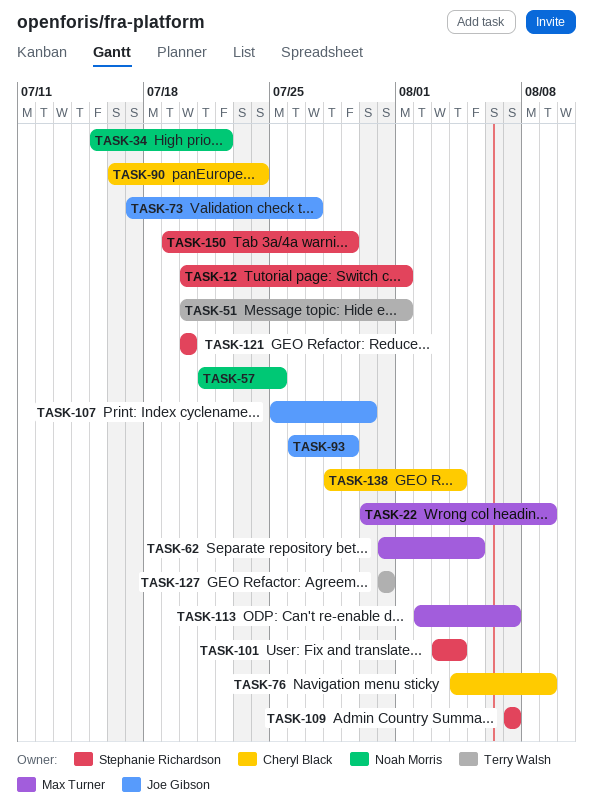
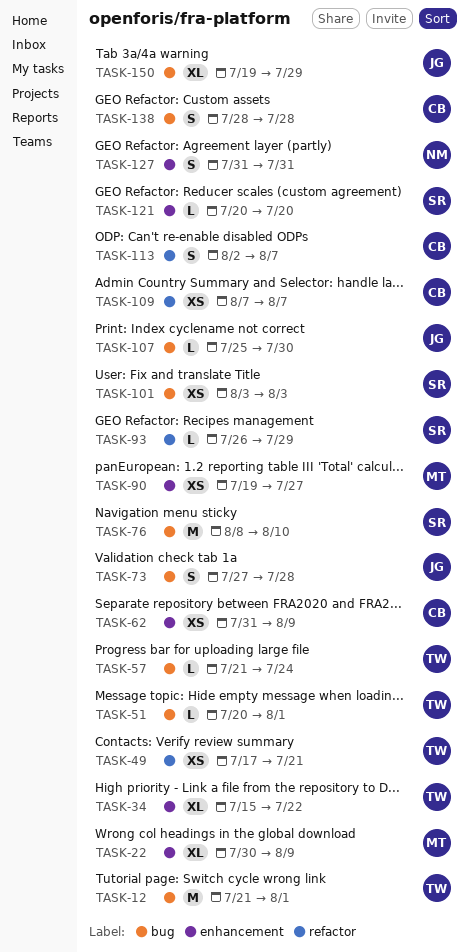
TASK-12, owner: Stephanie Richardson -> Terry Walsh
TASK-12, start: Jul 20 -> Jul 21
TASK-34, owner: Noah Morris -> Terry Walsh
TASK-49: none -> present
TASK-57, owner: Noah Morris -> Terry Walsh
TASK-57, due: Jul 25 -> Jul 24
TASK-62, owner: Max Turner -> Cheryl Black
TASK-62, due: Aug 5 -> Aug 9
TASK-73, start: Jul 17 -> Jul 27
TASK-73, due: Jul 27 -> Jul 28
TASK-76, owner: Cheryl Black -> Stephanie Richardson
TASK-76, start: Aug 4 -> Aug 8
TASK-76, due: Aug 9 -> Aug 10
TASK-90, owner: Cheryl Black -> Max Turner
TASK-90, start: Jul 16 -> Jul 19
TASK-90, due: Jul 24 -> Jul 27
TASK-93, owner: Joe Gibson -> Stephanie Richardson
TASK-101, due: Aug 4 -> Aug 3
TASK-109, owner: Stephanie Richardson -> Cheryl Black
TASK-113, owner: Max Turner -> Cheryl Black
TASK-127, owner: Terry Walsh -> Noah Morris
TASK-138, due: Aug 4 -> Jul 28
TASK-150, owner: Stephanie Richardson -> Joe Gibson

